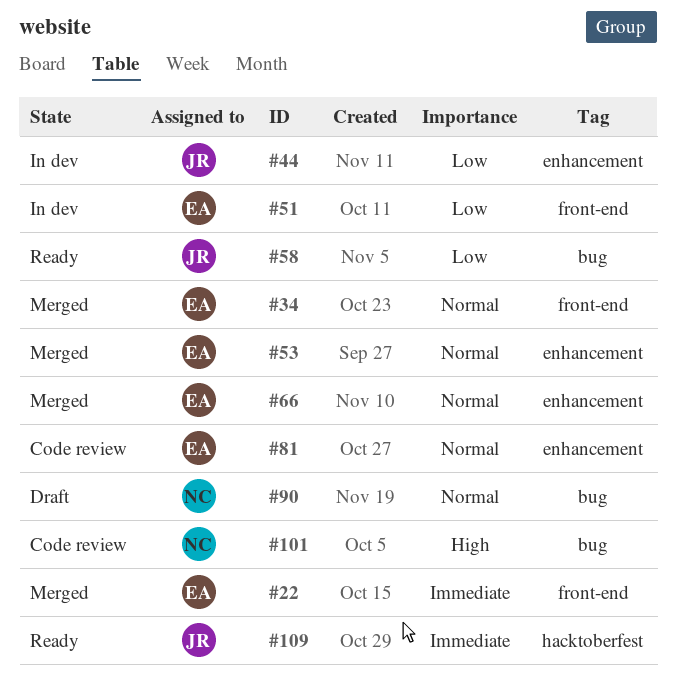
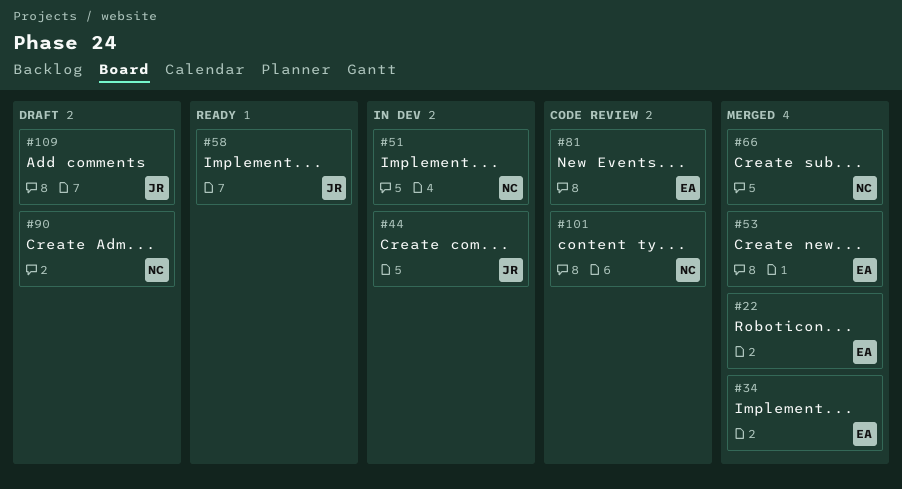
#51, owner: EA -> NC
#66, owner: EA -> NC
#109, status: Ready -> Draft

